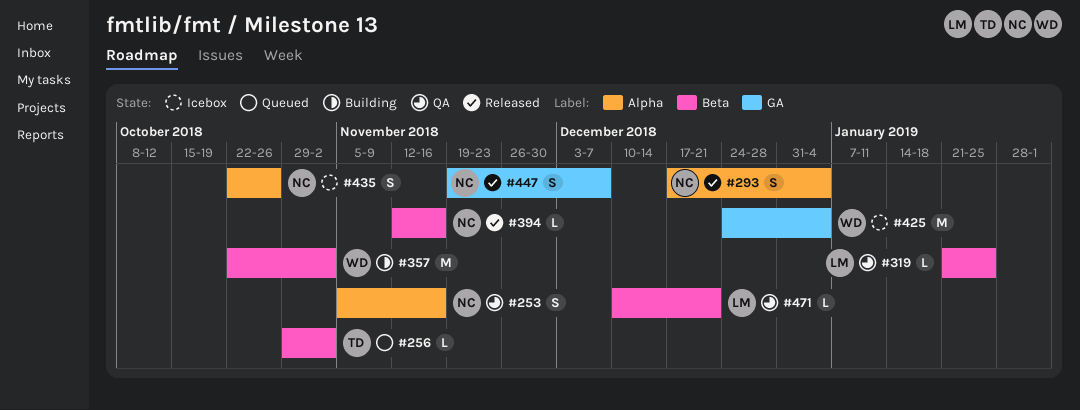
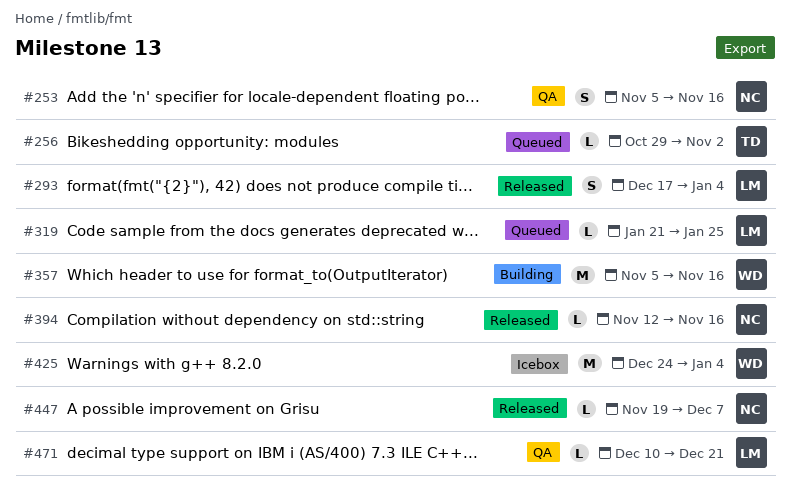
#293, owner: NC -> LM
#319, status: QA -> Queued
#357, start: Oct 22 -> Nov 5
#357, due: Nov 2 -> Nov 16
#435: present -> none
#447, estimate: S -> L

